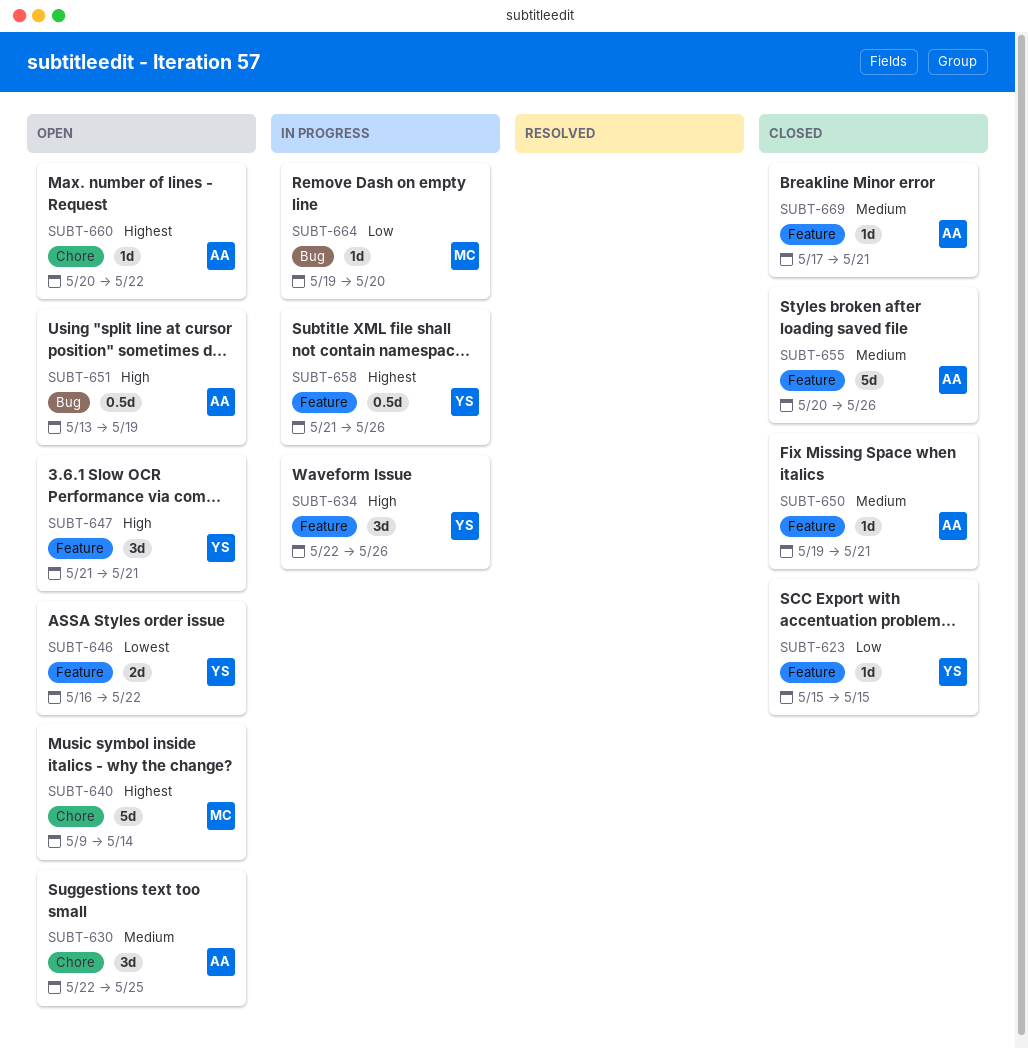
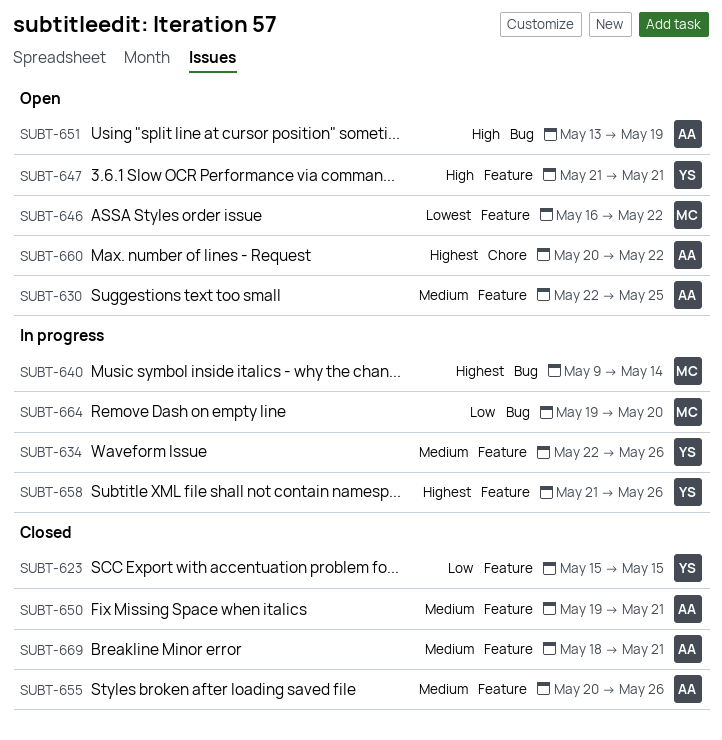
SUBT-630, label: Chore -> Feature
SUBT-634, priority: High -> Medium
SUBT-640, status: Open -> In progress
SUBT-640, label: Chore -> Bug
SUBT-646, owner: YS -> MC
SUBT-669, start: May 17 -> May 18

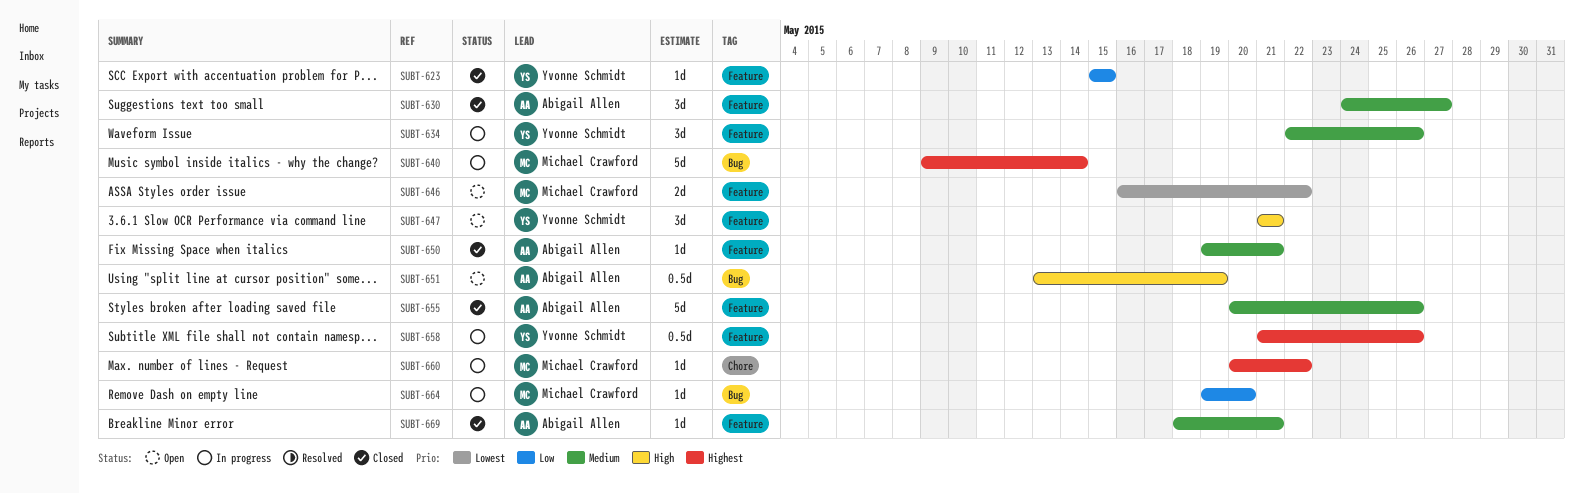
SUBT-630, status: Open -> Closed
SUBT-630, start: May 22 -> May 24
SUBT-630, due: May 25 -> May 27
SUBT-660, status: Open -> In progress
SUBT-660, owner: Abigail Allen -> Michael Crawford

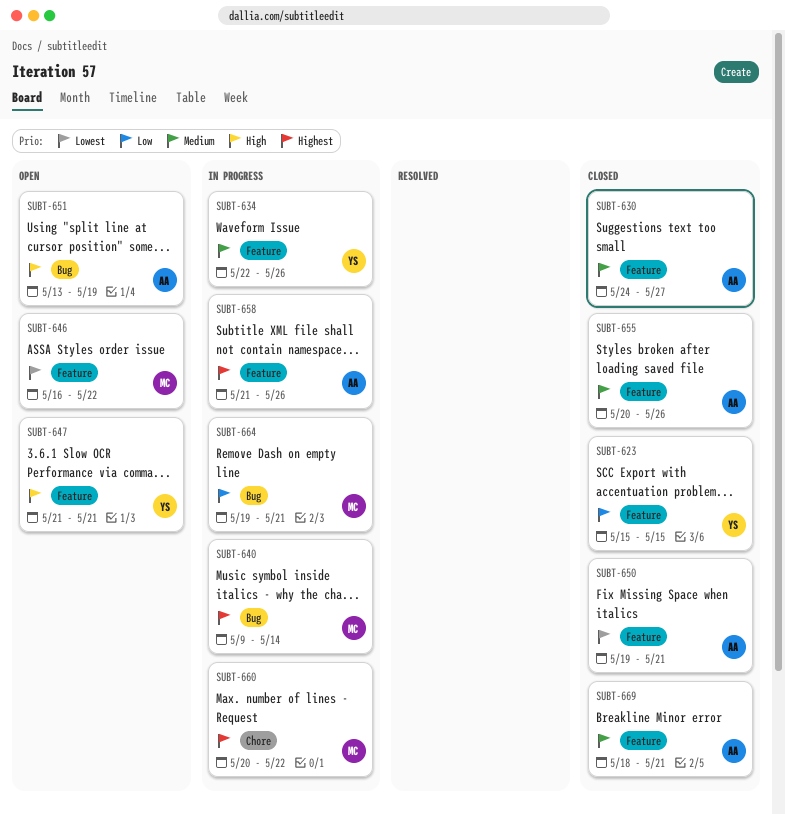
SUBT-650, priority: Medium -> Lowest
SUBT-658, owner: Yvonne Schmidt -> Abigail Allen
SUBT-664, due: May 20 -> May 21

